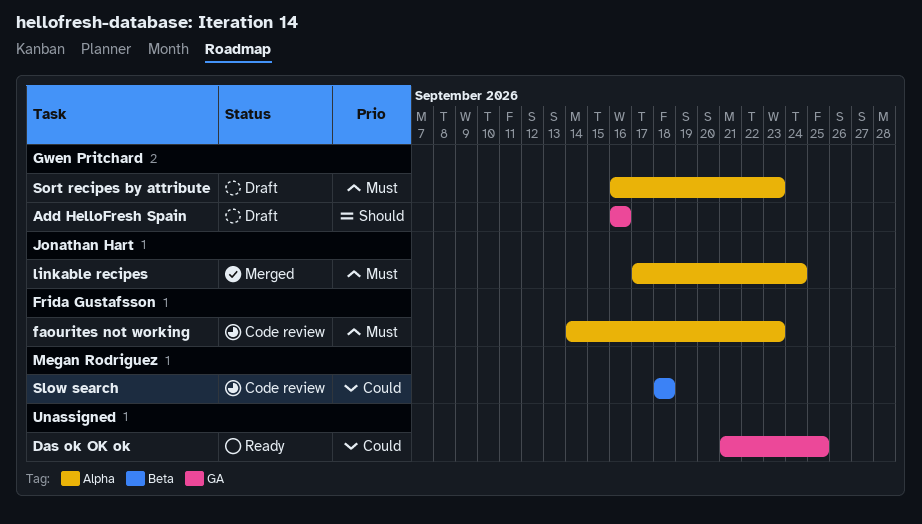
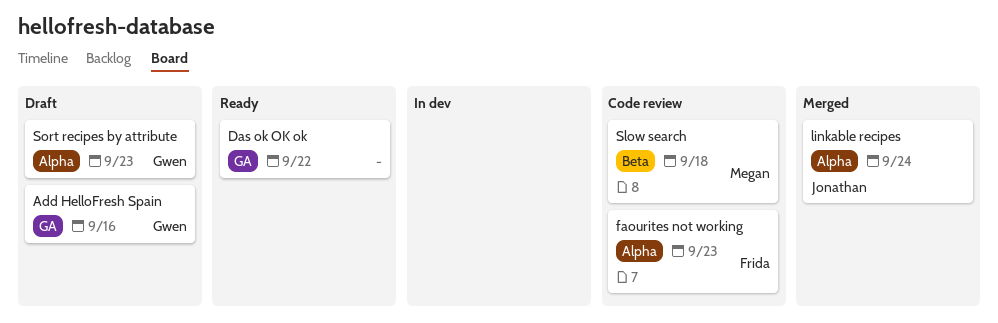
Das ok OK ok, due: Sep 25 -> Sep 22

